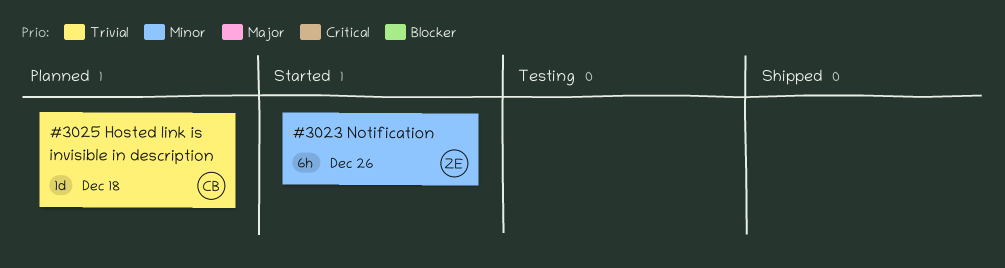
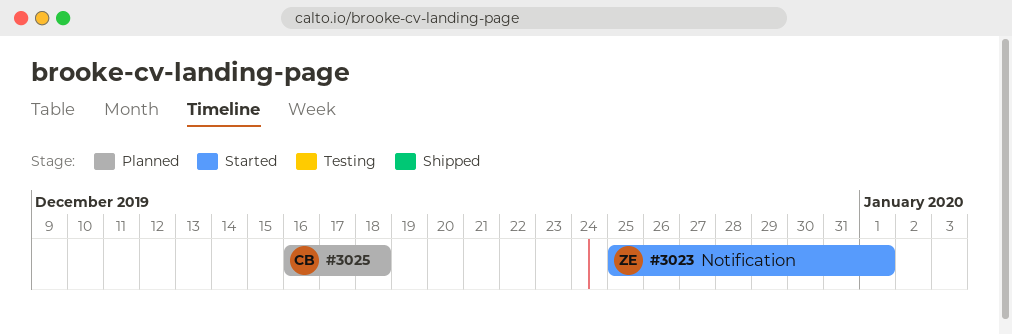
#3023, due: Dec 26 -> Jan 1

